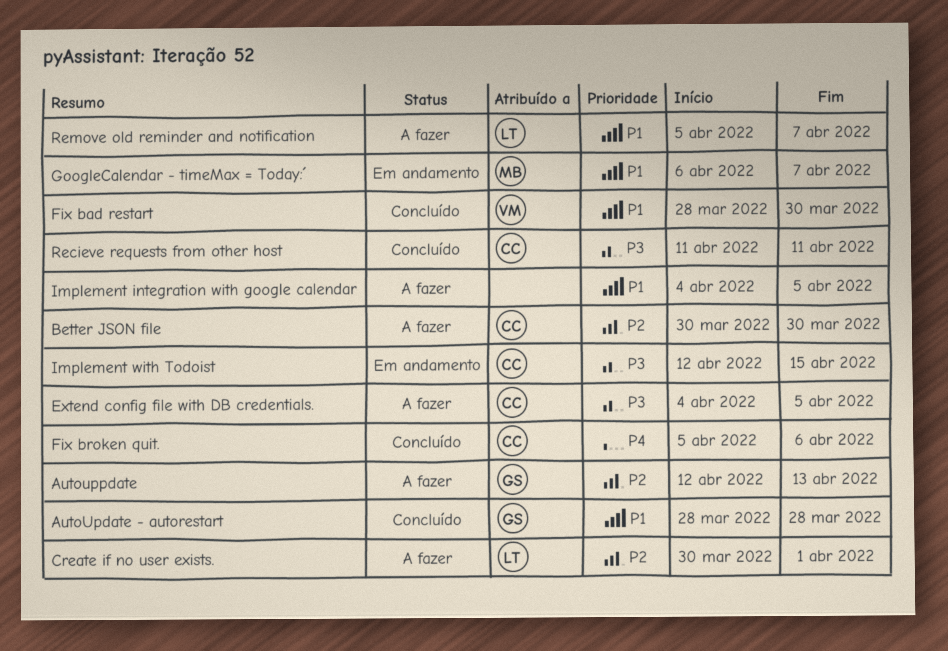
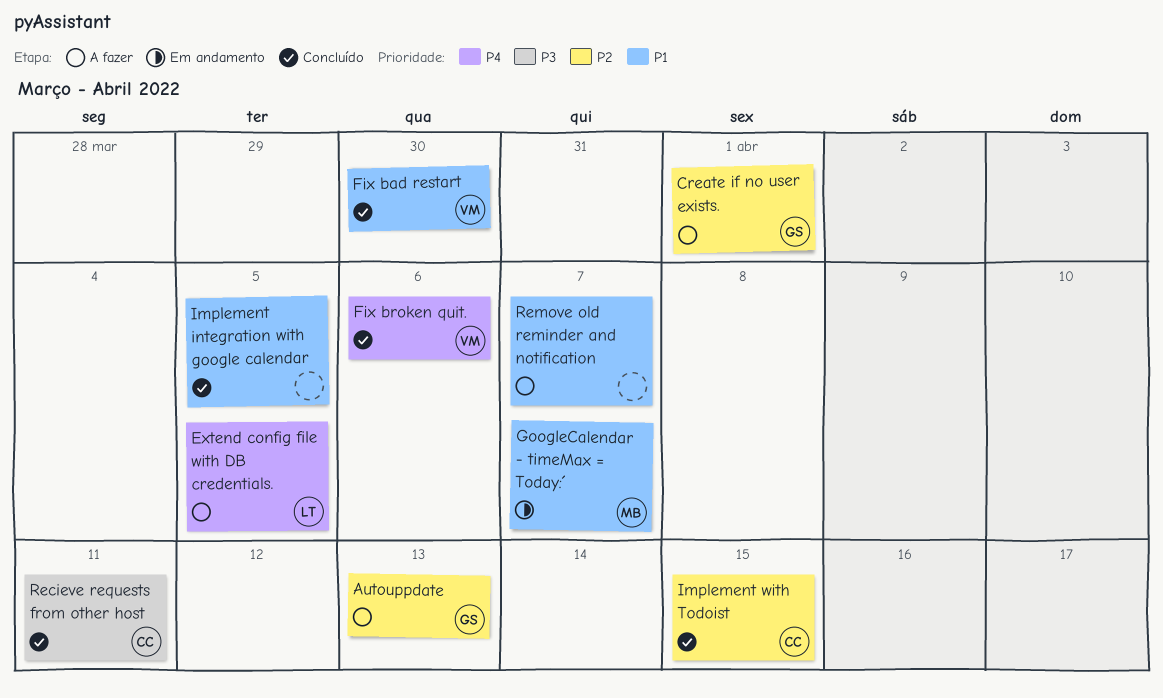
AutoUpdate - autorestart: present -> none
Better JSON file: present -> none
Create if no user exists., owner: LT -> GS
Extend config file with DB credentials., owner: CC -> LT
Extend config file with DB credentials., priority: P3 -> P4
Fix broken quit., owner: CC -> VM
Implement integration with google calendar, status: A fazer -> Concluído
Implement with Todoist, status: Em andamento -> Concluído
Implement with Todoist, priority: P3 -> P2
Remove old reminder and notification, owner: LT -> none

